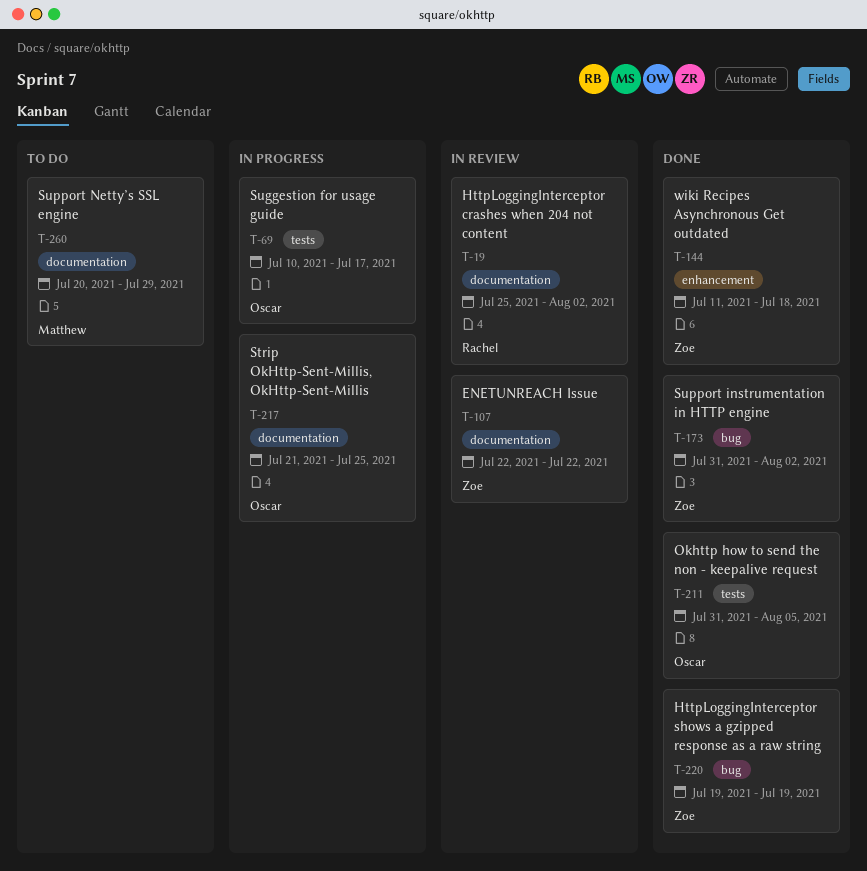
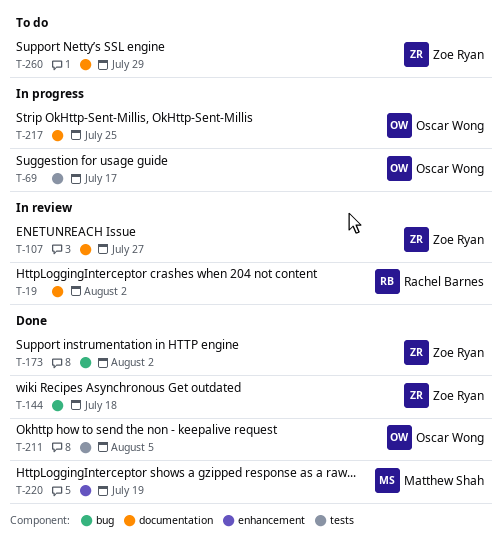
T-107, due: Jul 22 -> Jul 27
T-144, label: enhancement -> bug
T-220, owner: Zoe Ryan -> Matthew Shah
T-220, label: bug -> enhancement
T-260, owner: Matthew Shah -> Zoe Ryan

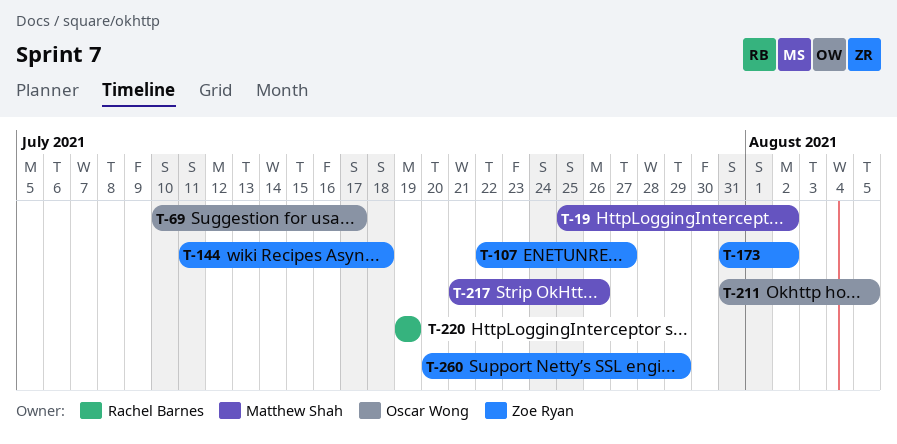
T-19, owner: Rachel Barnes -> Matthew Shah
T-217, owner: Oscar Wong -> Matthew Shah
T-217, due: Jul 25 -> Jul 26
T-220, owner: Matthew Shah -> Rachel Barnes

